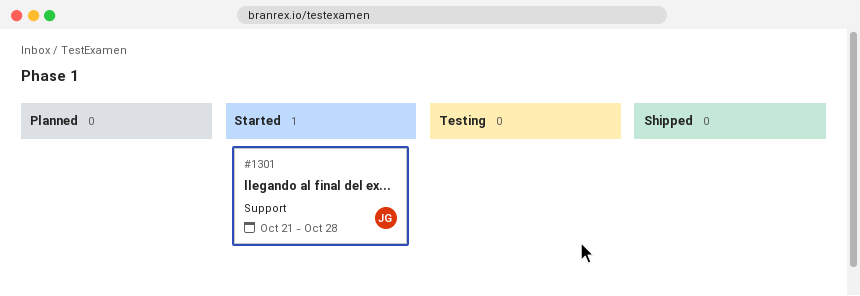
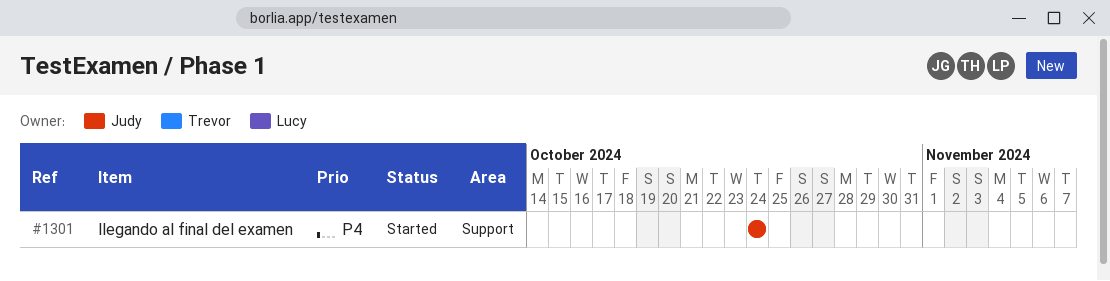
#1301, start: Oct 21 -> Oct 24
#1301, due: Oct 28 -> Oct 24

